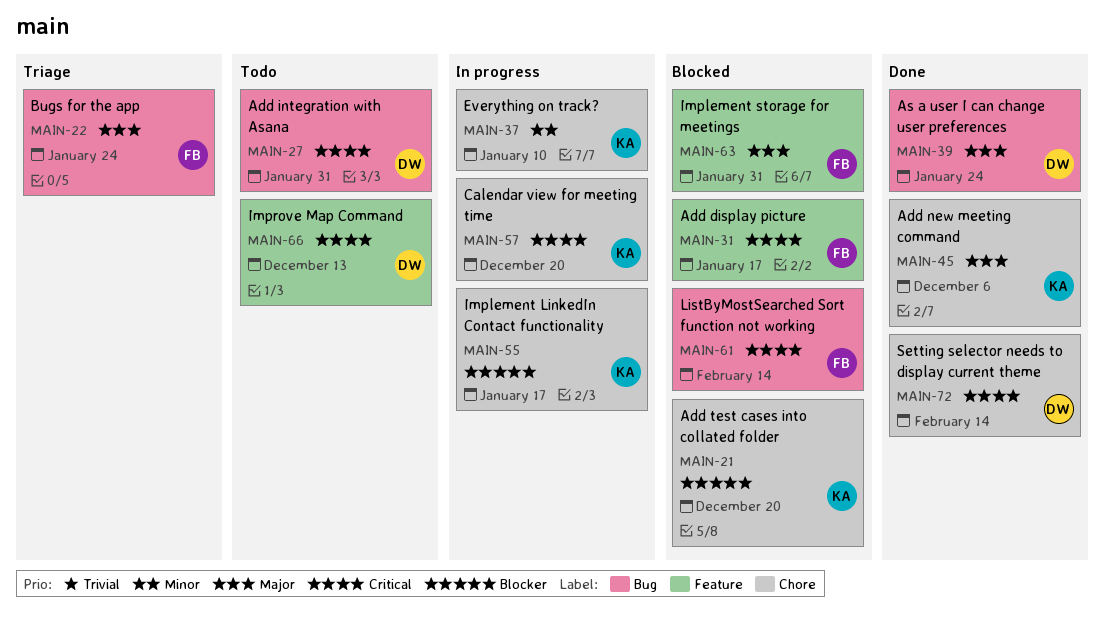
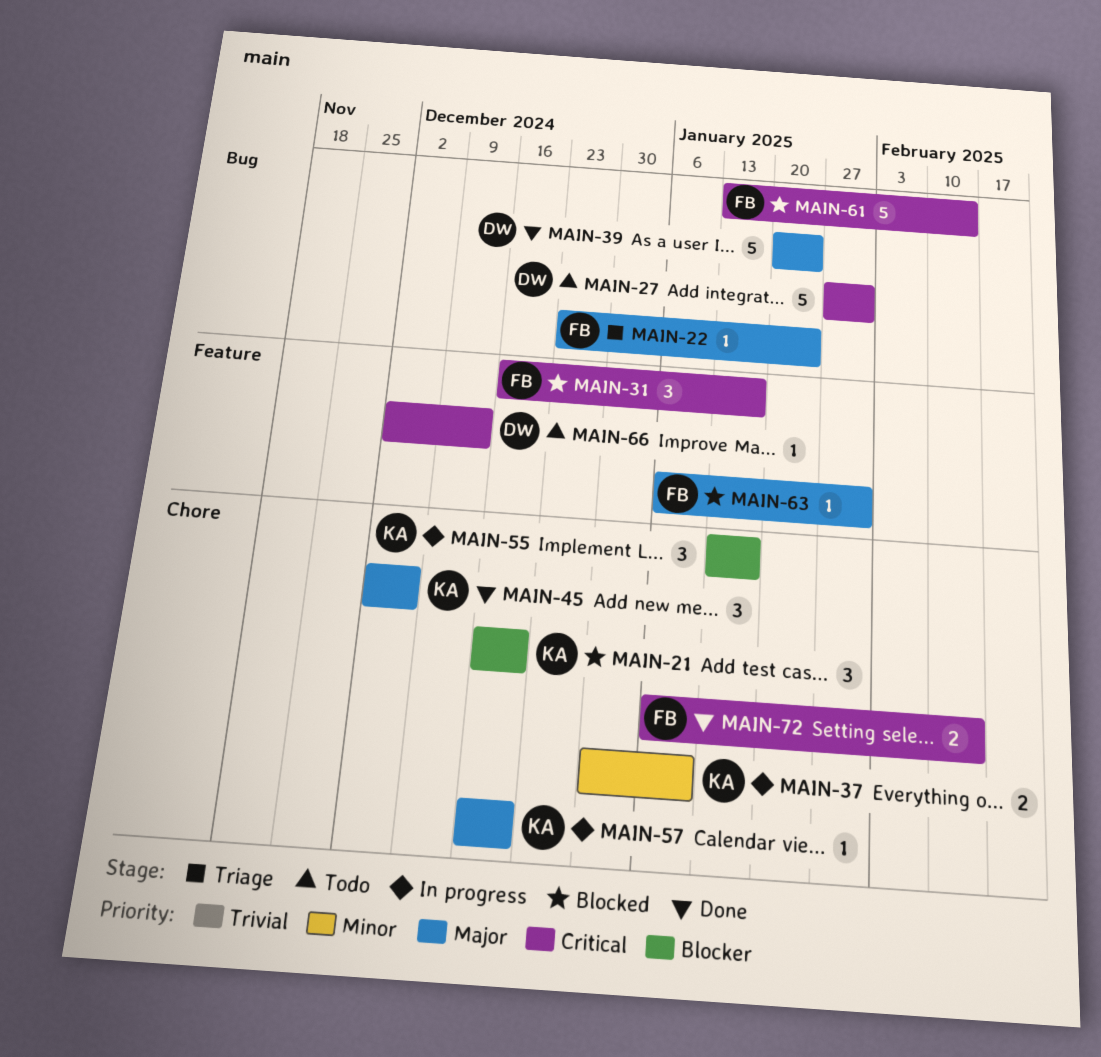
MAIN-57, priority: Critical -> Major
MAIN-72, owner: DW -> FB

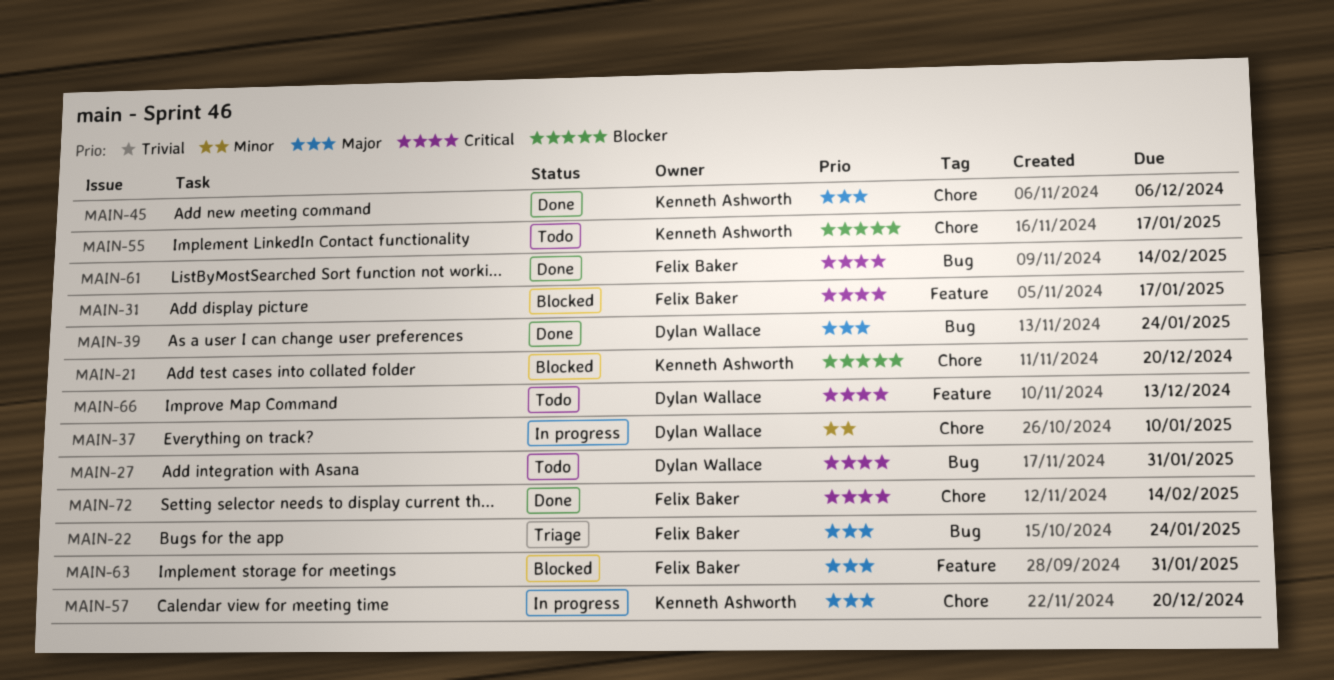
MAIN-37, owner: Kenneth Ashworth -> Dylan Wallace
MAIN-55, status: In progress -> Todo
MAIN-61, status: Blocked -> Done

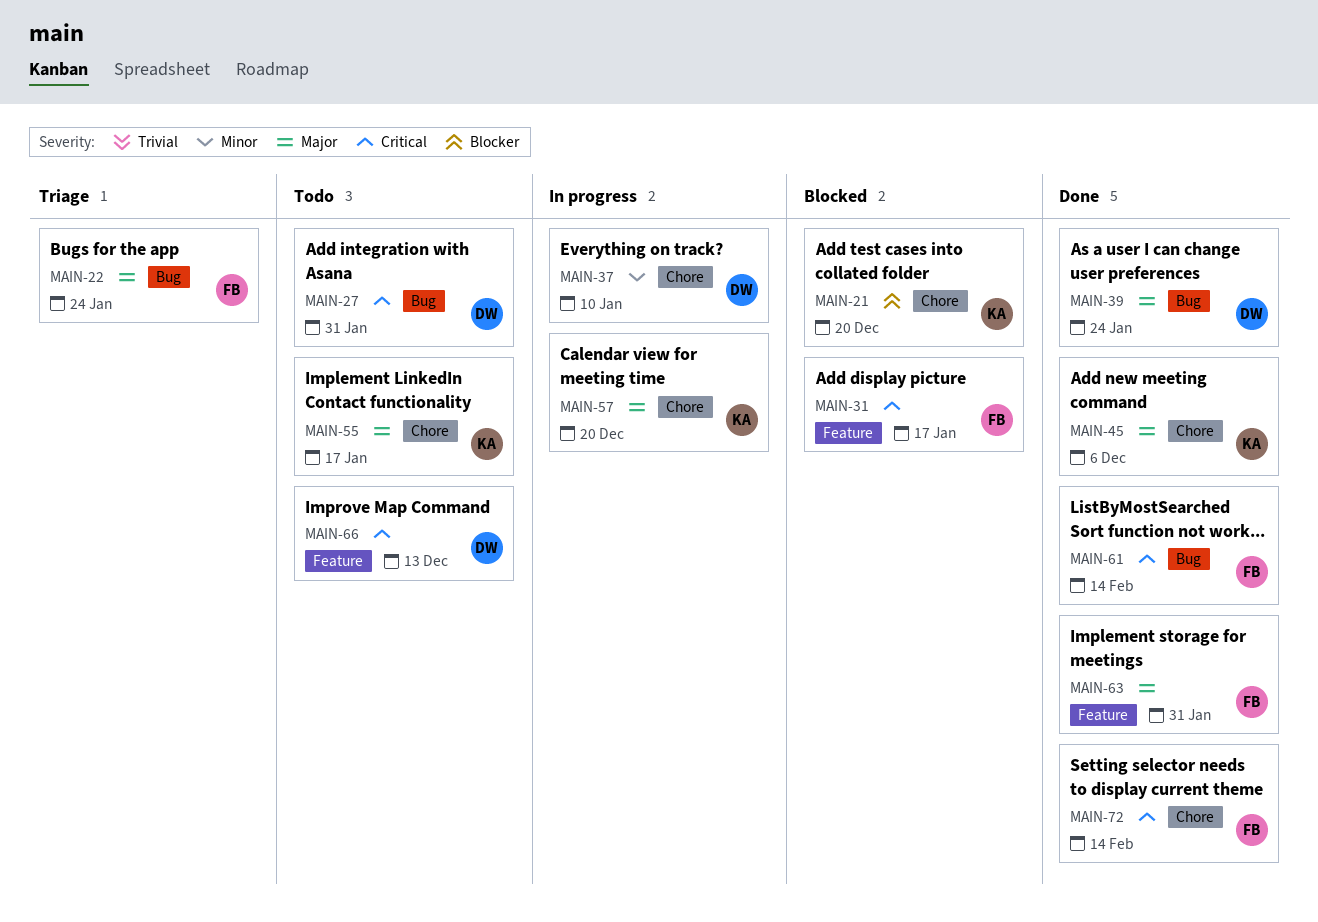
MAIN-55, priority: Blocker -> Major
MAIN-63, status: Blocked -> Done

